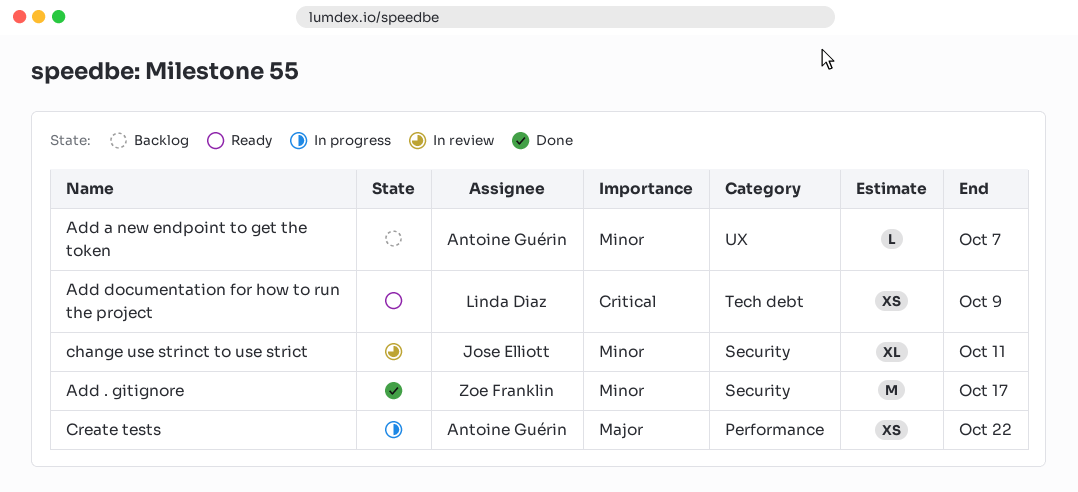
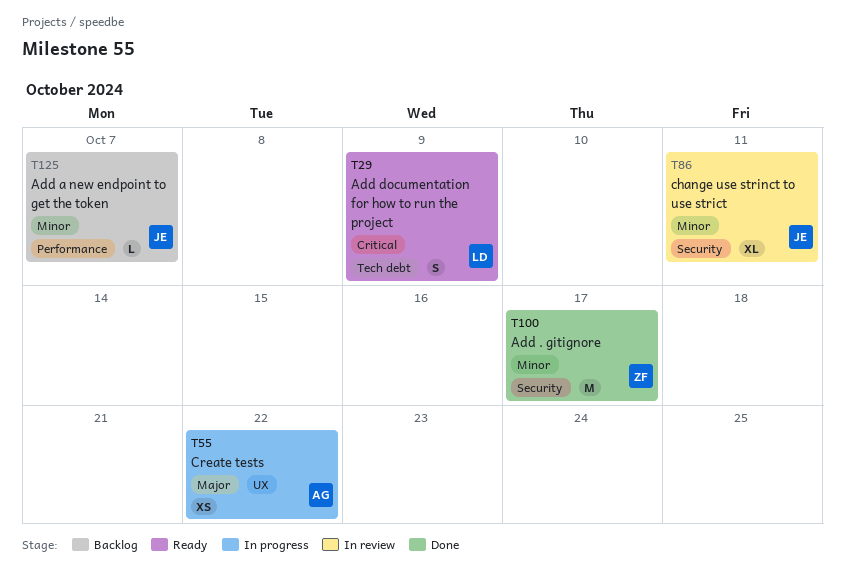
Add a new endpoint to get the token, owner: Antoine Guérin -> Jose Elliott
Add a new endpoint to get the token, label: UX -> Performance
Add documentation for how to run the project, estimate: XS -> S
Create tests, label: Performance -> UX

